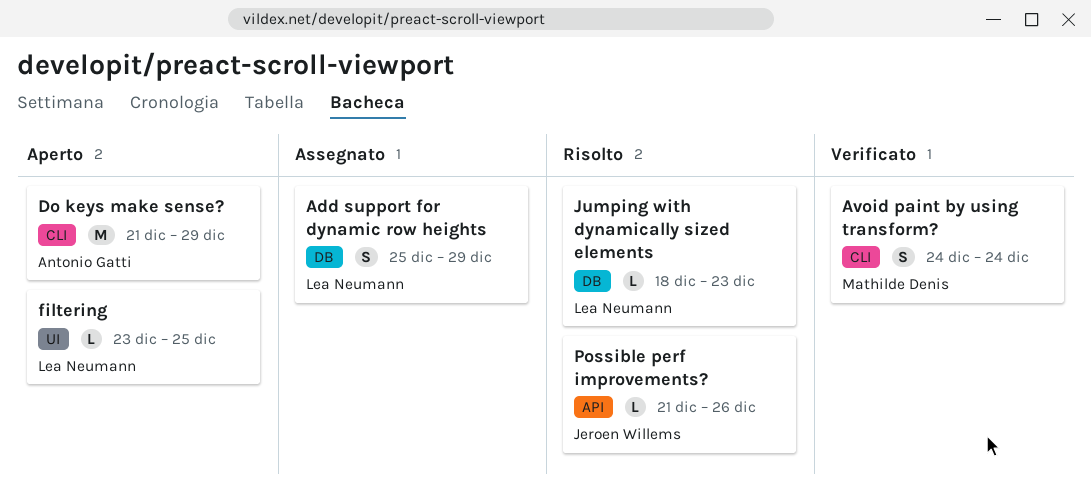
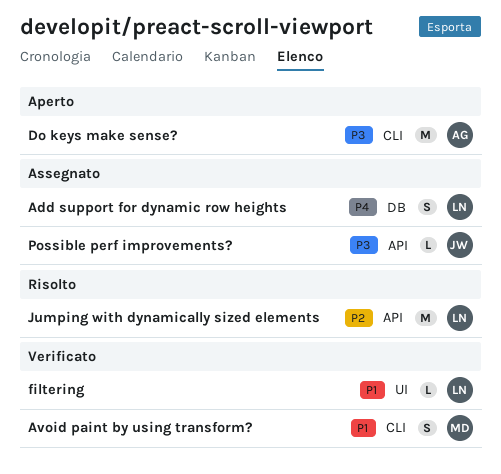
filtering, status: Aperto -> Verificato
Jumping with dynamically sized elements, label: DB -> API
Jumping with dynamically sized elements, estimate: L -> M
Possible perf improvements?, status: Risolto -> Assegnato

